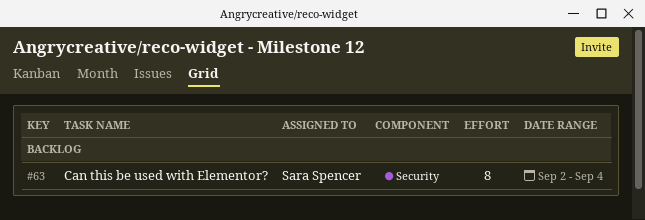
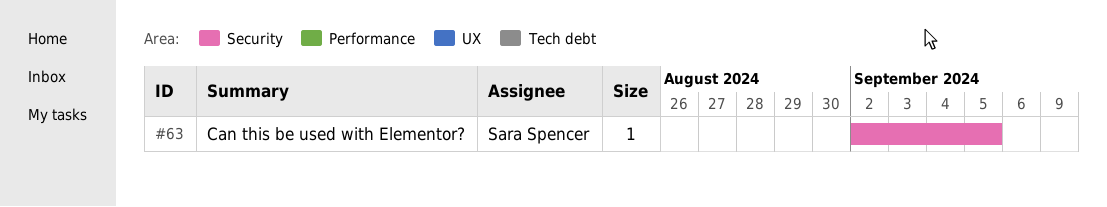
#63, estimate: 8 -> 1
#63, due: Sep 4 -> Sep 5

